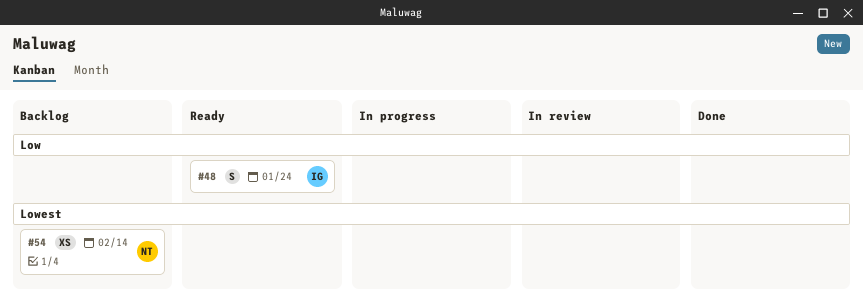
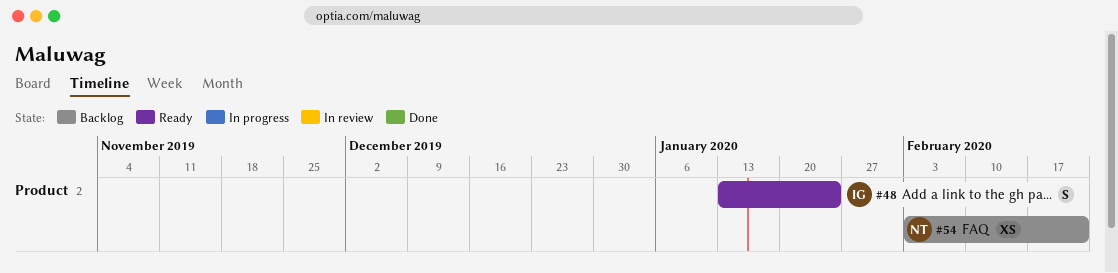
#54, due: Feb 14 -> Feb 21

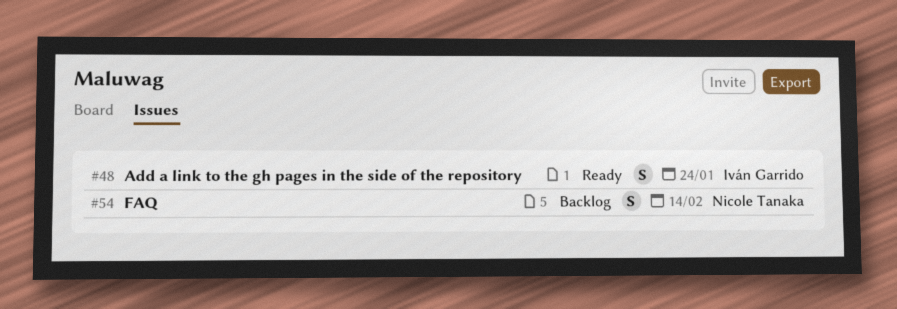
#54, estimate: XS -> S
#54, due: Feb 21 -> Feb 14

